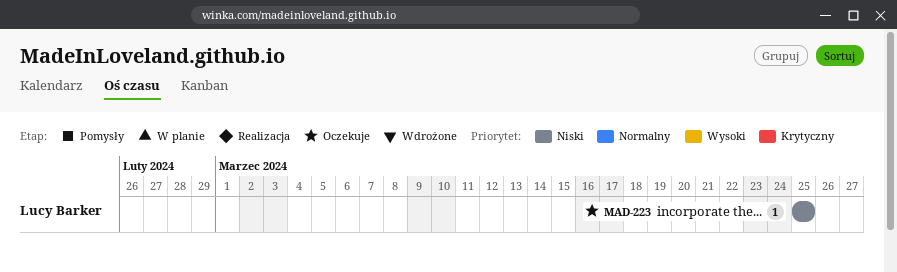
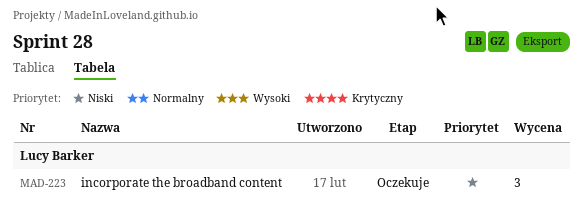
MAD-223, estimate: 1 -> 3

